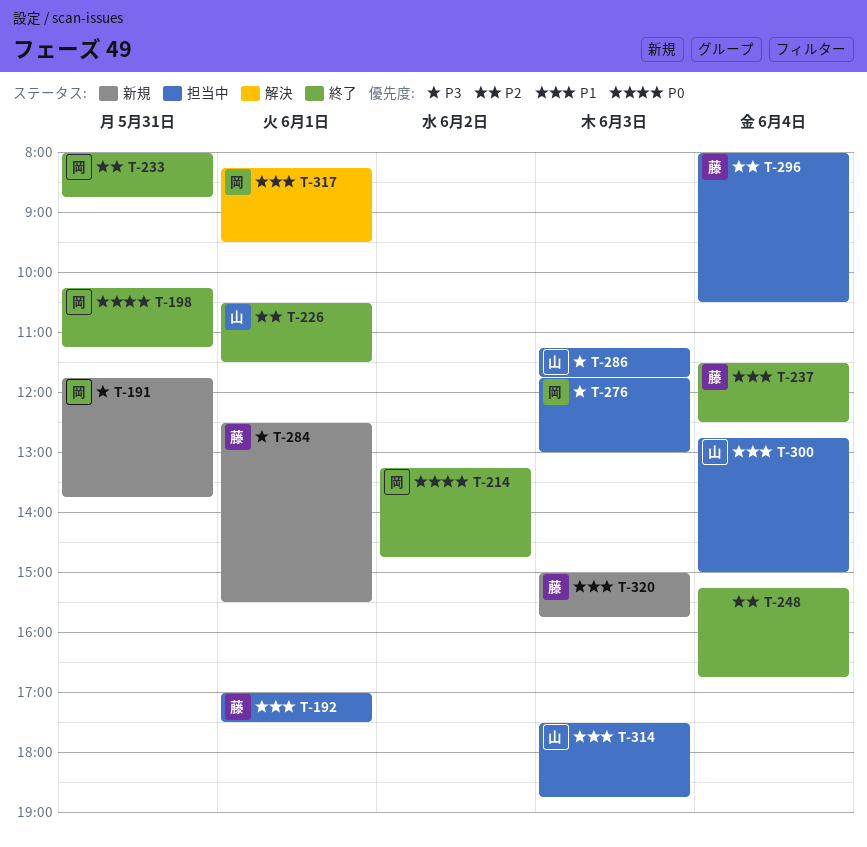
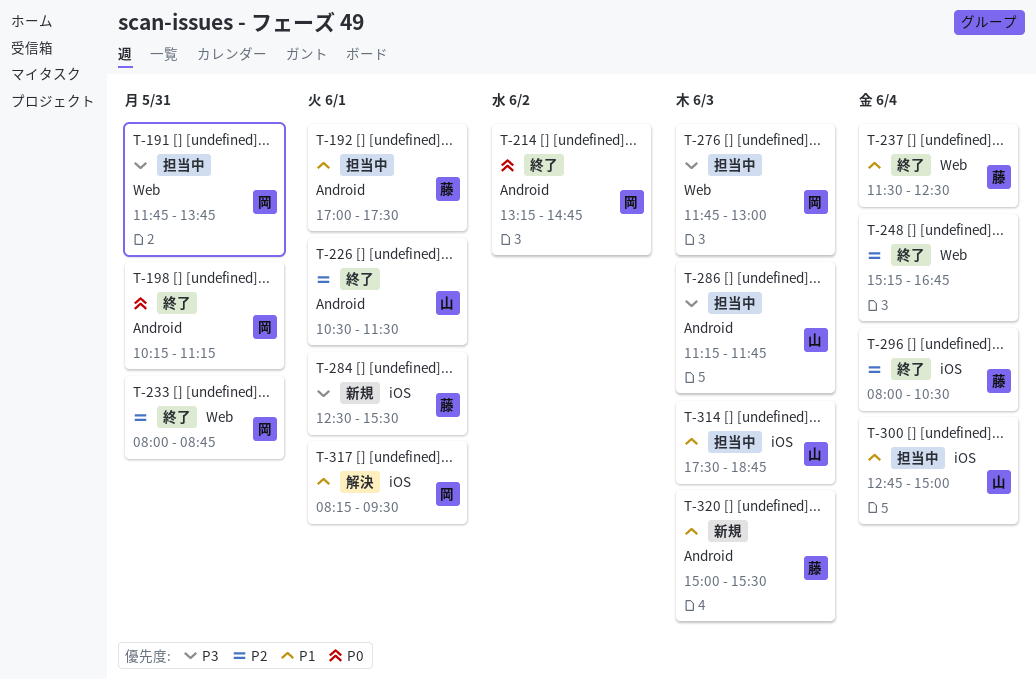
T-191, status: 新規 -> 担当中
T-296, status: 担当中 -> 終了
T-320, ends: 15:45 -> 15:30

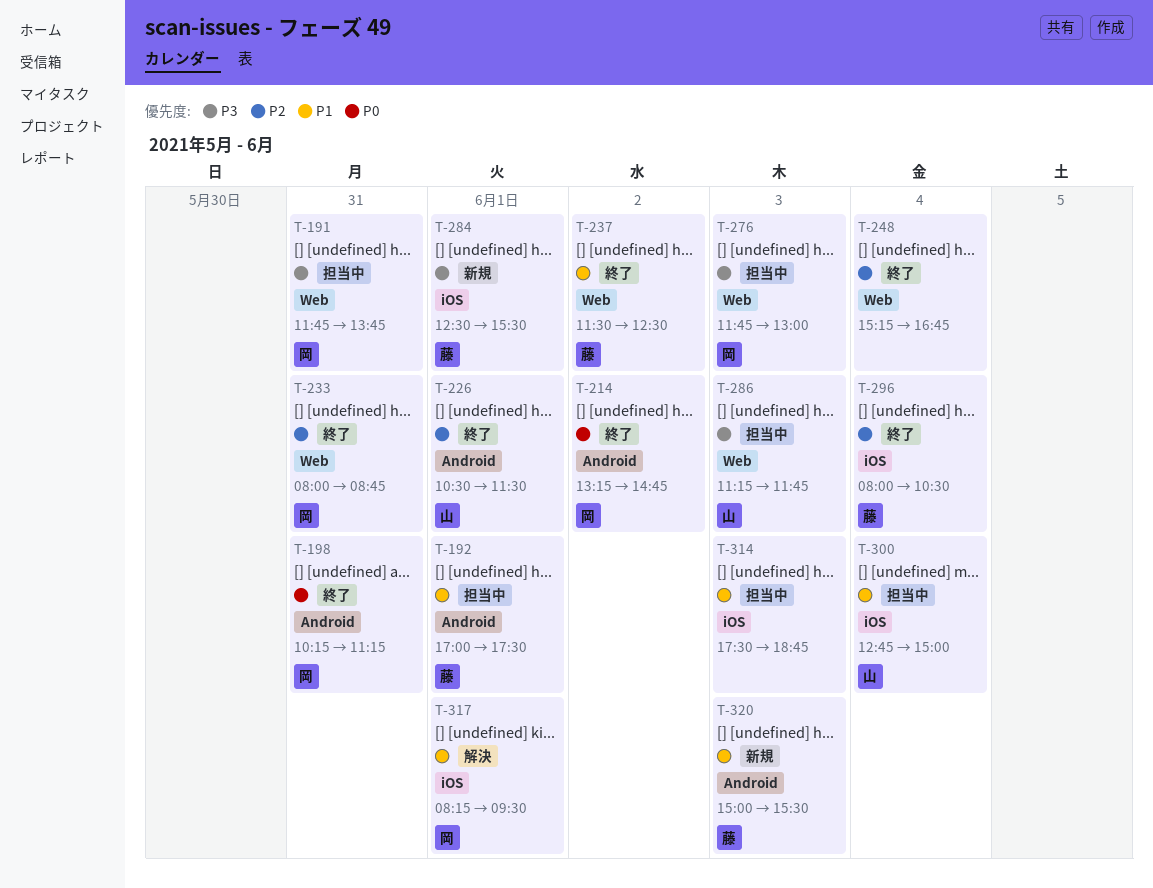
T-237, day: Jun 4 -> Jun 2
T-286, label: Android -> Web
T-314, owner: 山 -> none

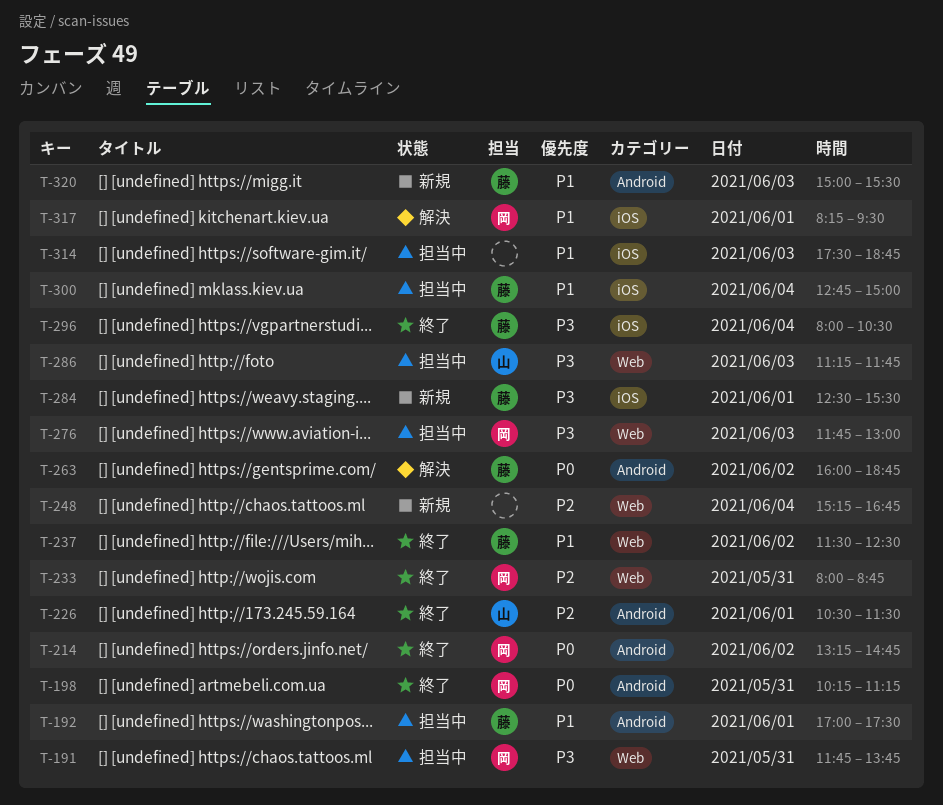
T-248, status: 終了 -> 新規
T-263: none -> present
T-296, priority: P2 -> P3
T-300, owner: 山 -> 藤

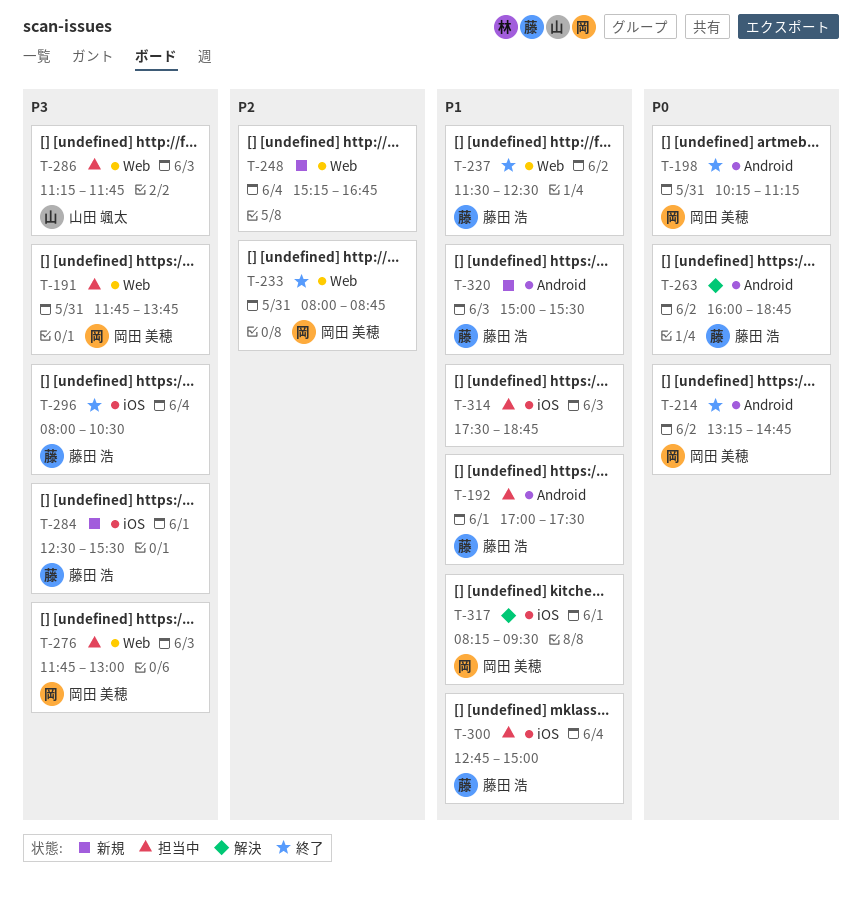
T-226: present -> none

